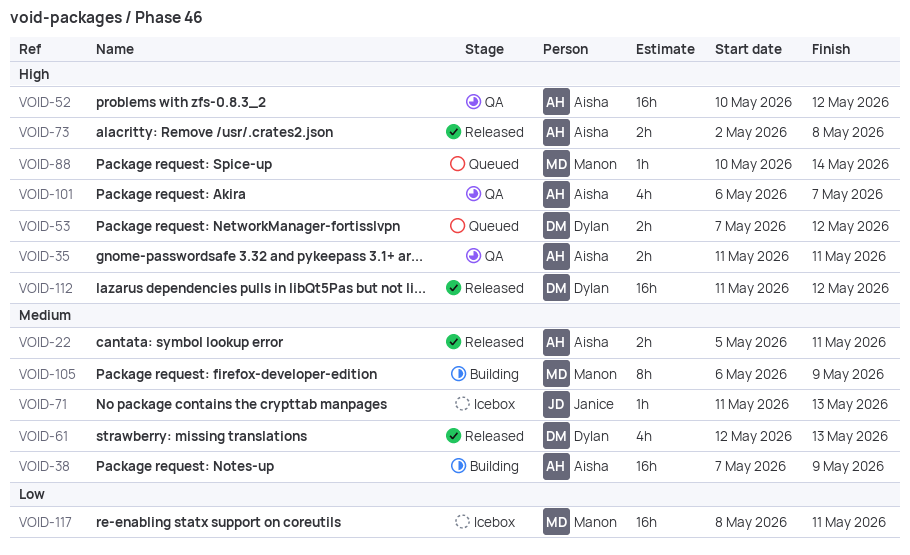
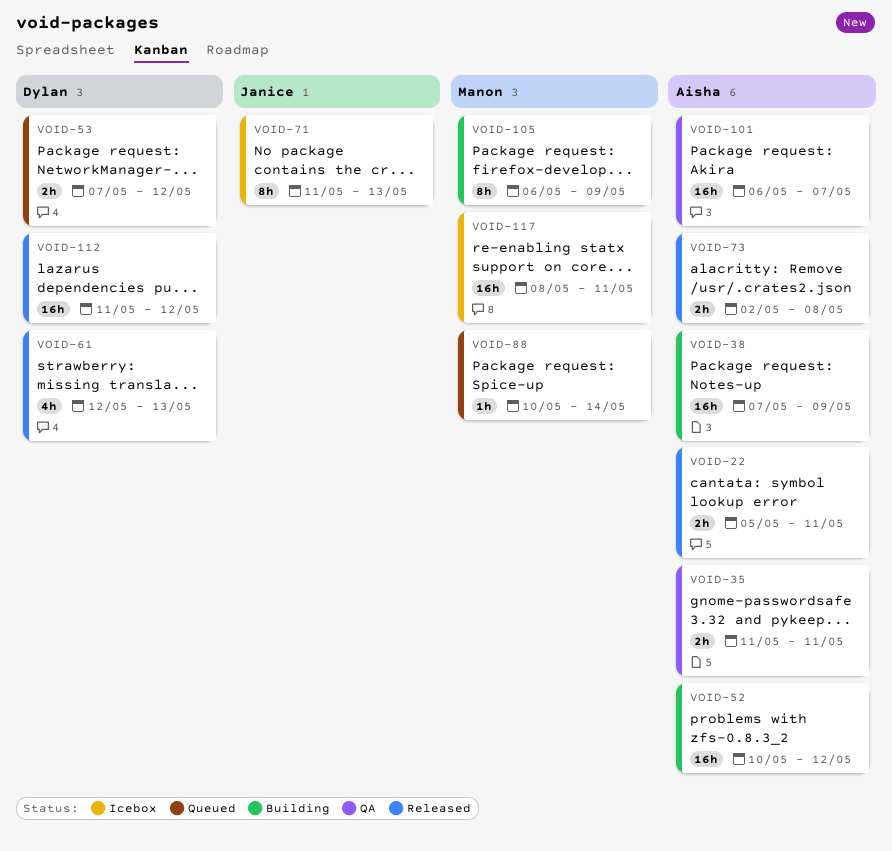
VOID-52, status: QA -> Building
VOID-71, estimate: 1h -> 8h
VOID-101, estimate: 4h -> 16h

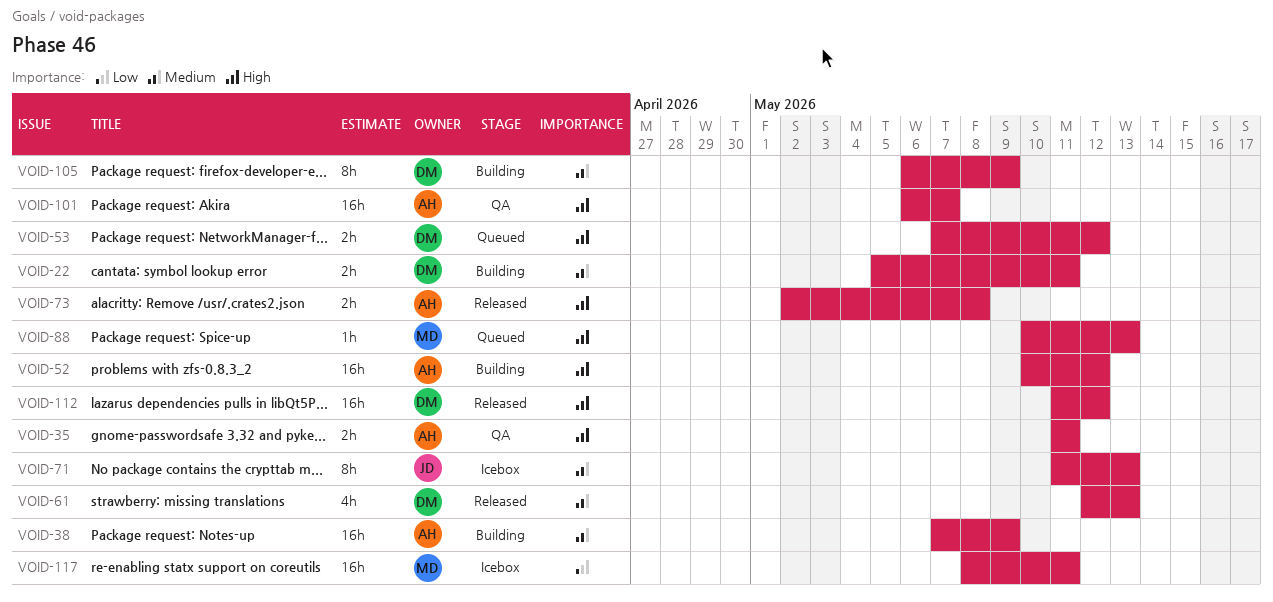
VOID-22, status: Released -> Building
VOID-22, owner: Aisha -> Dylan
VOID-88, due: May 14 -> May 13
VOID-105, owner: Manon -> Dylan

